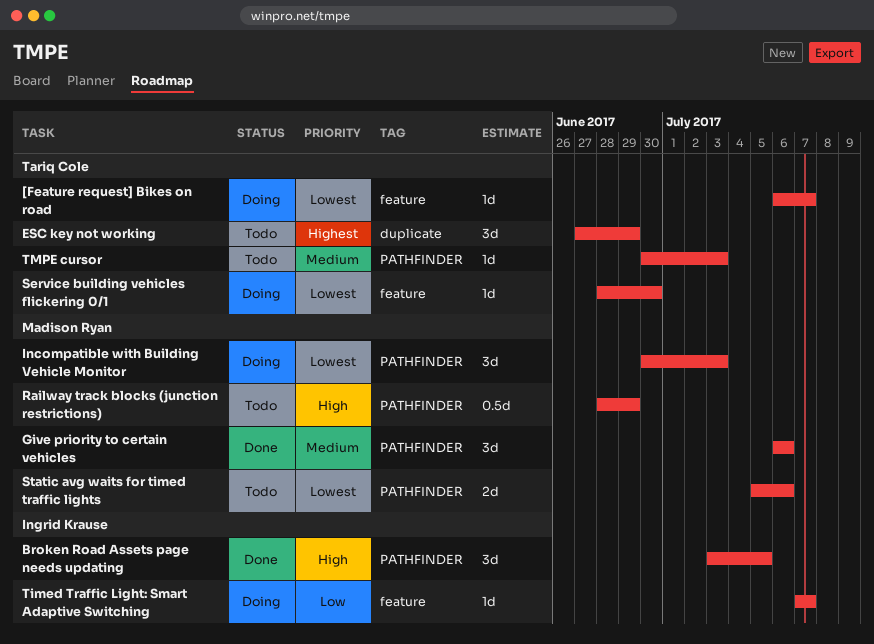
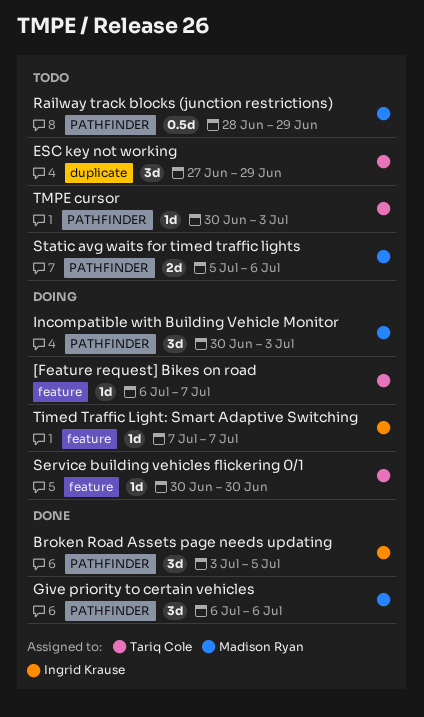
Service building vehicles flickering 0/1, start: Jun 28 -> Jun 30

